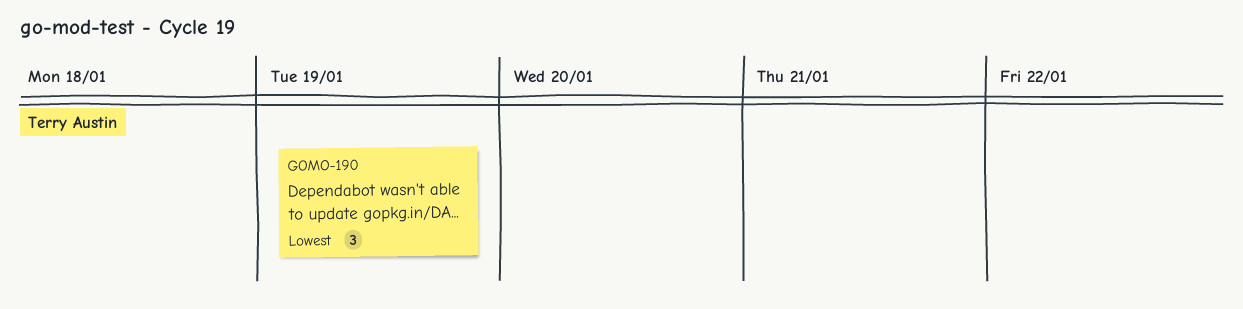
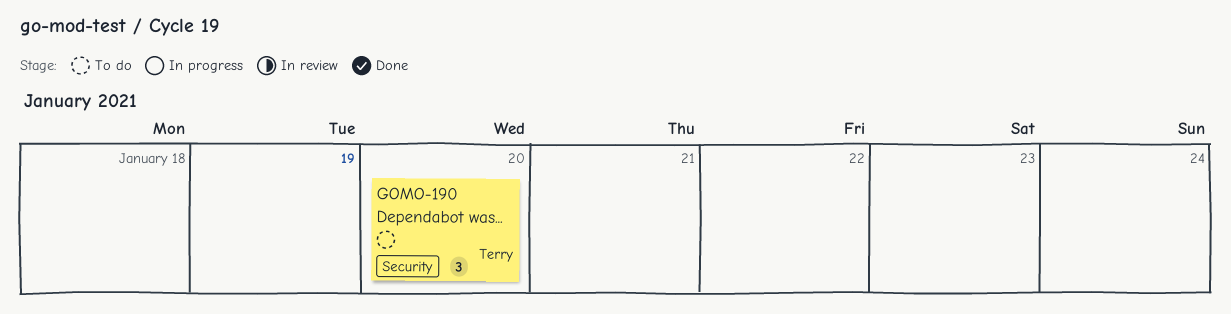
GOMO-190, due: Jan 19 -> Jan 20

